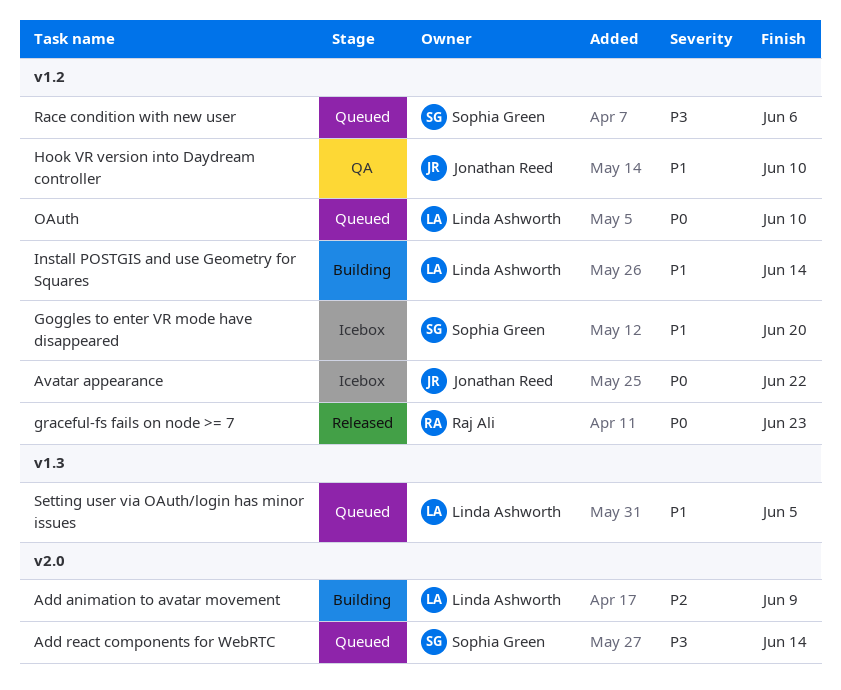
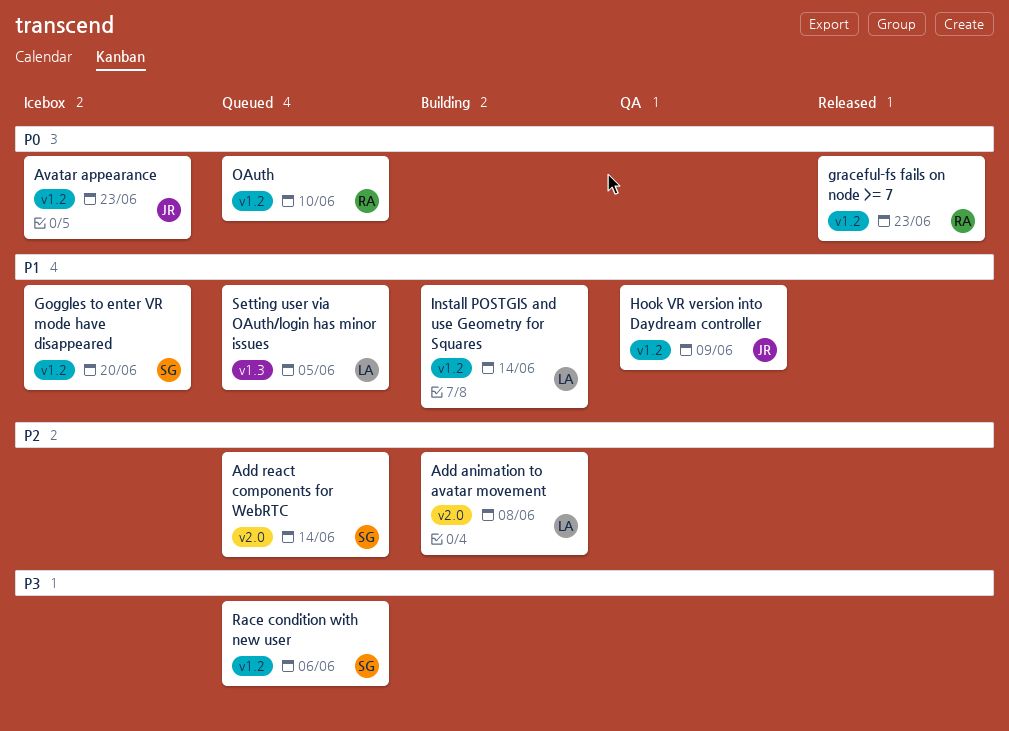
Add animation to avatar movement, due: Jun 9 -> Jun 8
Add react components for WebRTC, priority: P3 -> P2
Avatar appearance, due: Jun 22 -> Jun 23
Hook VR version into Daydream controller, due: Jun 10 -> Jun 9
OAuth, owner: Linda Ashworth -> Raj Ali

